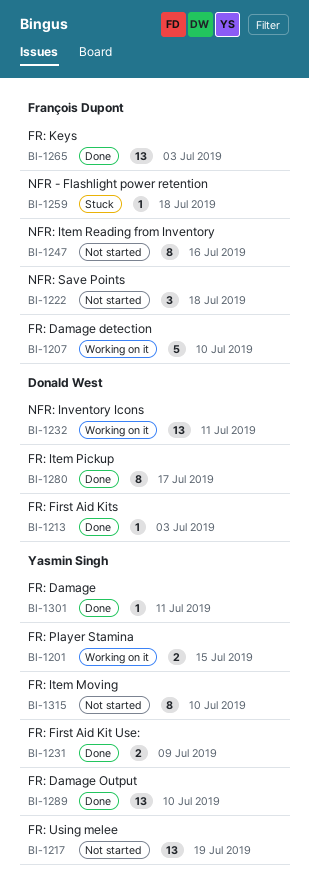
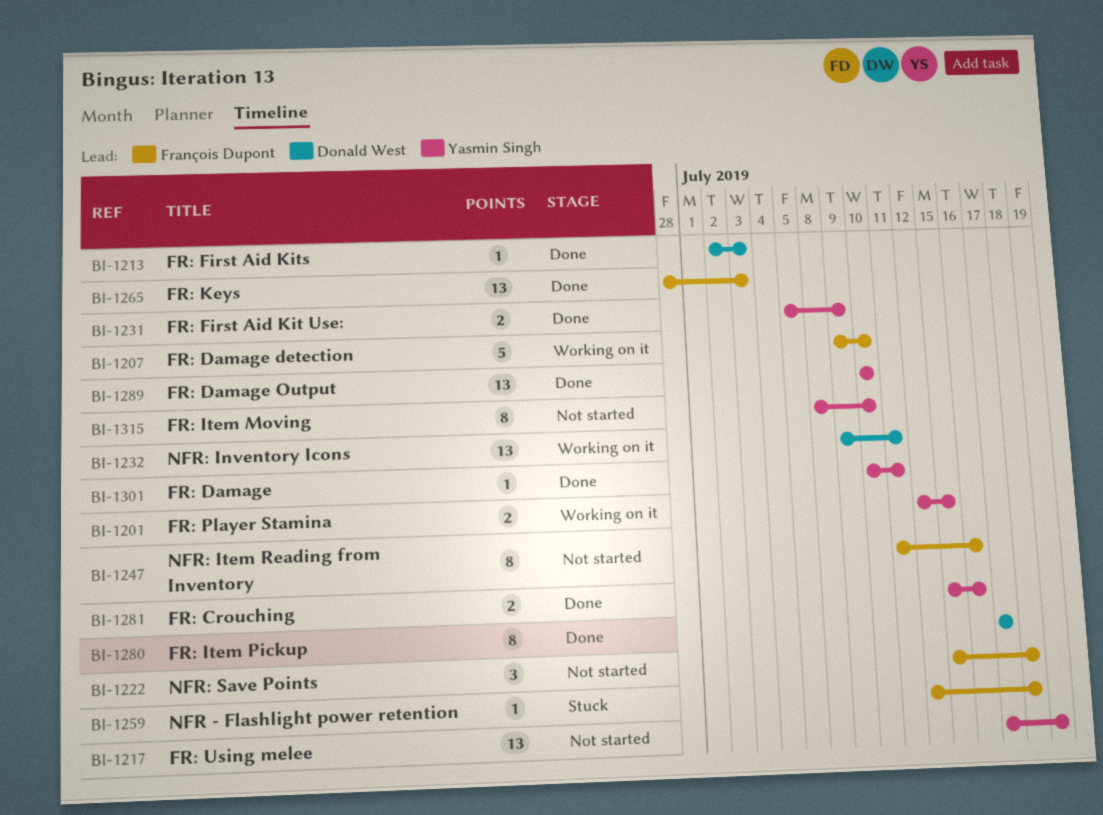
BI-1281: none -> present

